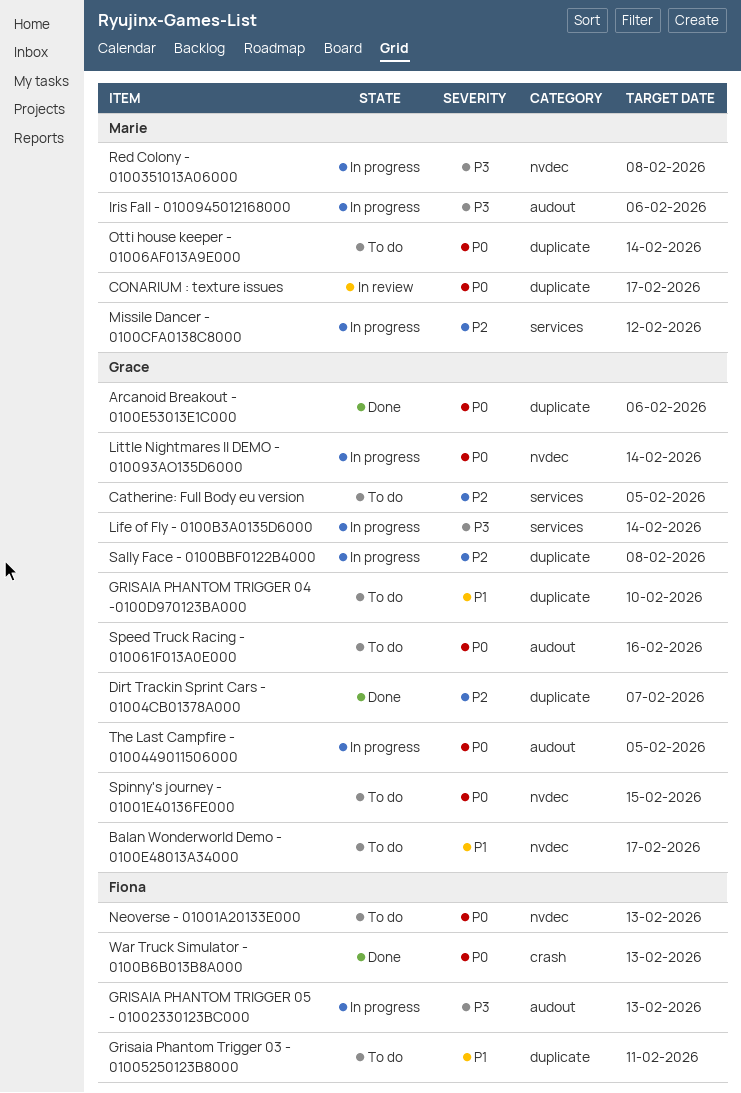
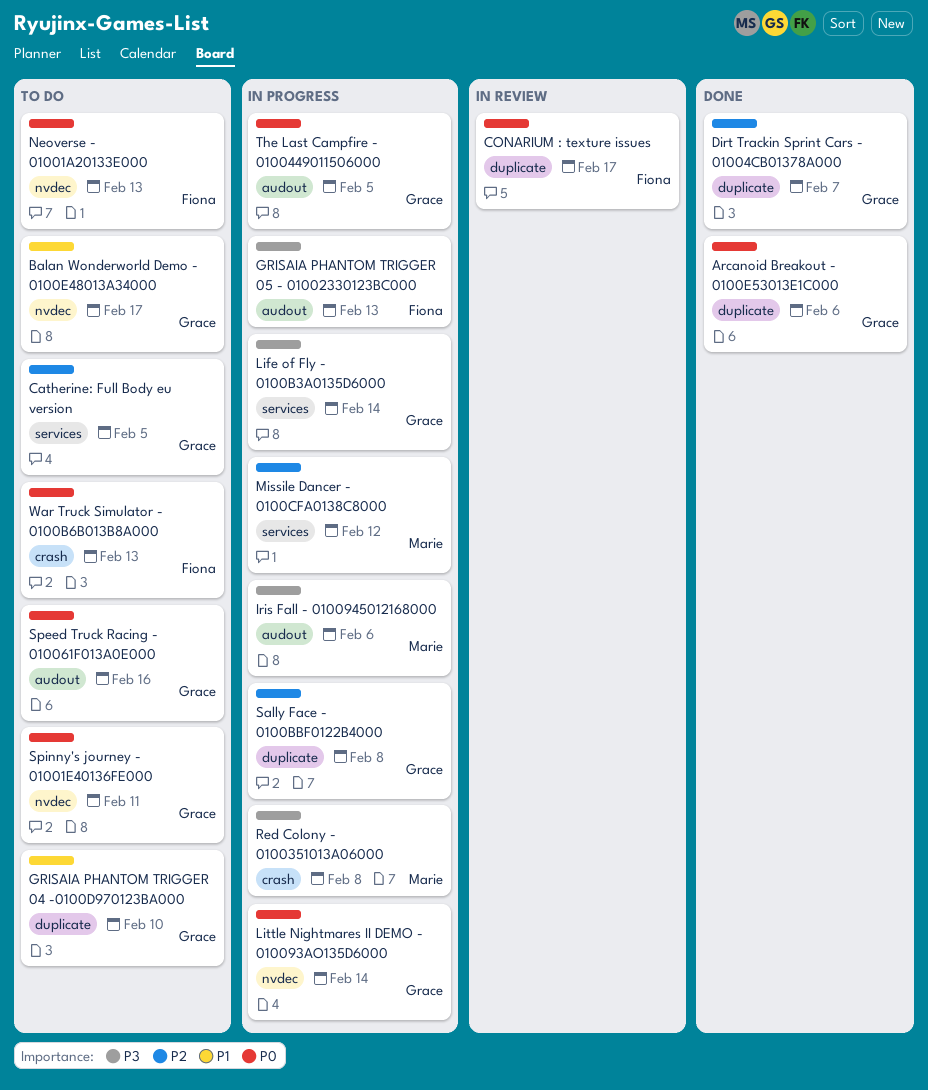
CONARIUM : texture issues, owner: Marie -> Fiona
Grisaia Phantom Trigger 03 - 01005250123B8000: present -> none
Otti house keeper - 01006AF013A9E000: present -> none
Red Colony - 0100351013A06000, label: nvdec -> crash
Spinny's journey - 01001E40136FE000, due: Feb 15 -> Feb 11
War Truck Simulator - 0100B6B013B8A000, status: Done -> To do

